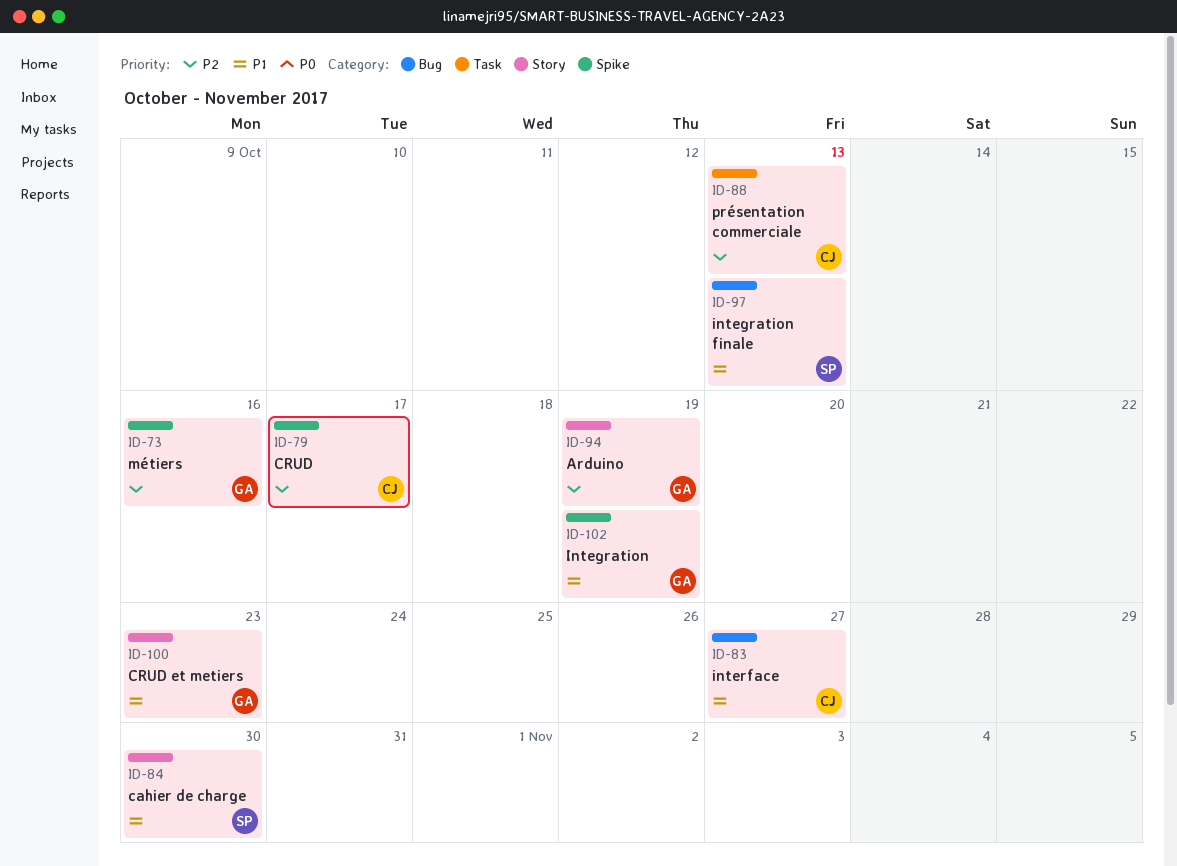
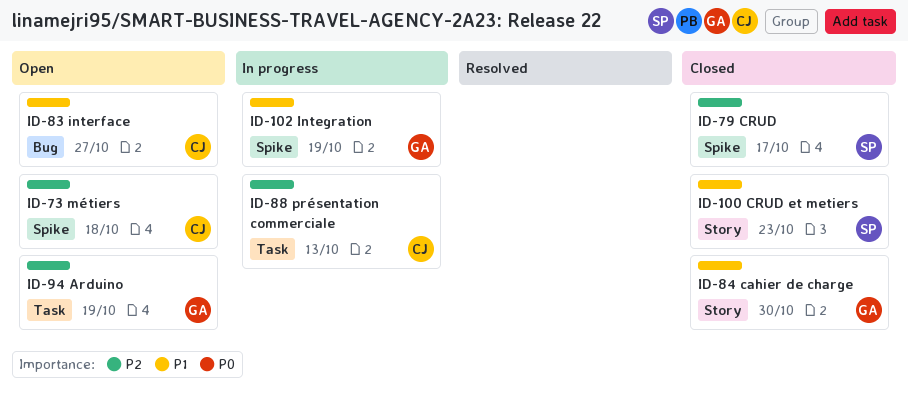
ID-73, owner: GA -> CJ
ID-73, due: Oct 16 -> Oct 18
ID-79, owner: CJ -> SP
ID-84, owner: SP -> GA
ID-94, label: Story -> Task
ID-97: present -> none
ID-100, owner: GA -> SP

